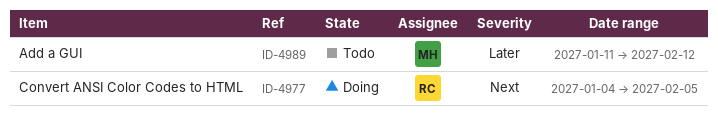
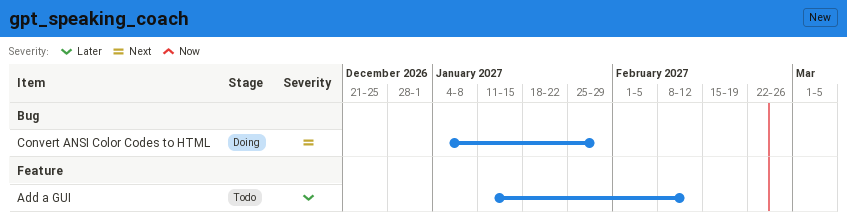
Convert ANSI Color Codes to HTML, due: Feb 5 -> Jan 29

